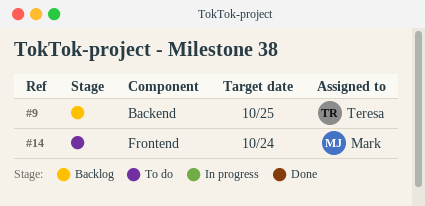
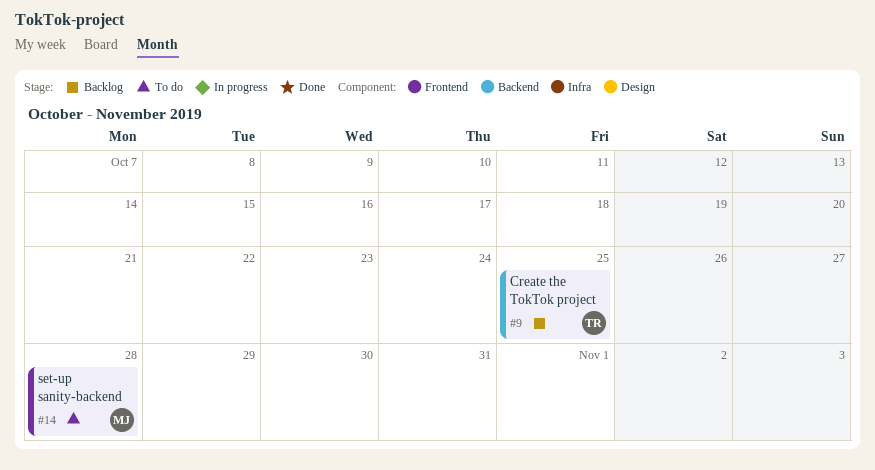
#14, due: Oct 24 -> Oct 28

